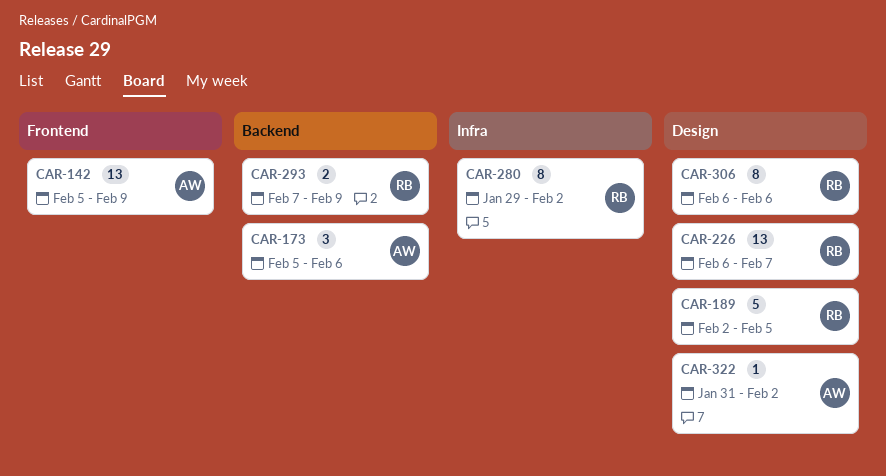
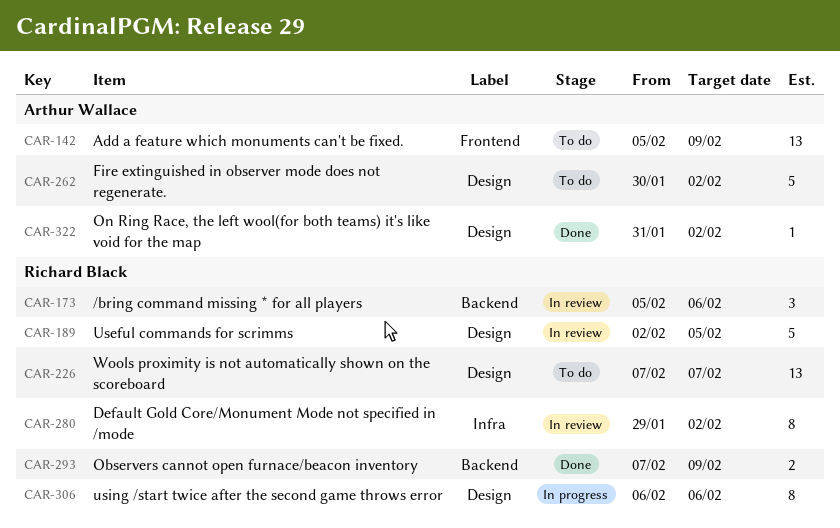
CAR-173, owner: Arthur Wallace -> Richard Black
CAR-226, start: Feb 6 -> Feb 7
CAR-262: none -> present

